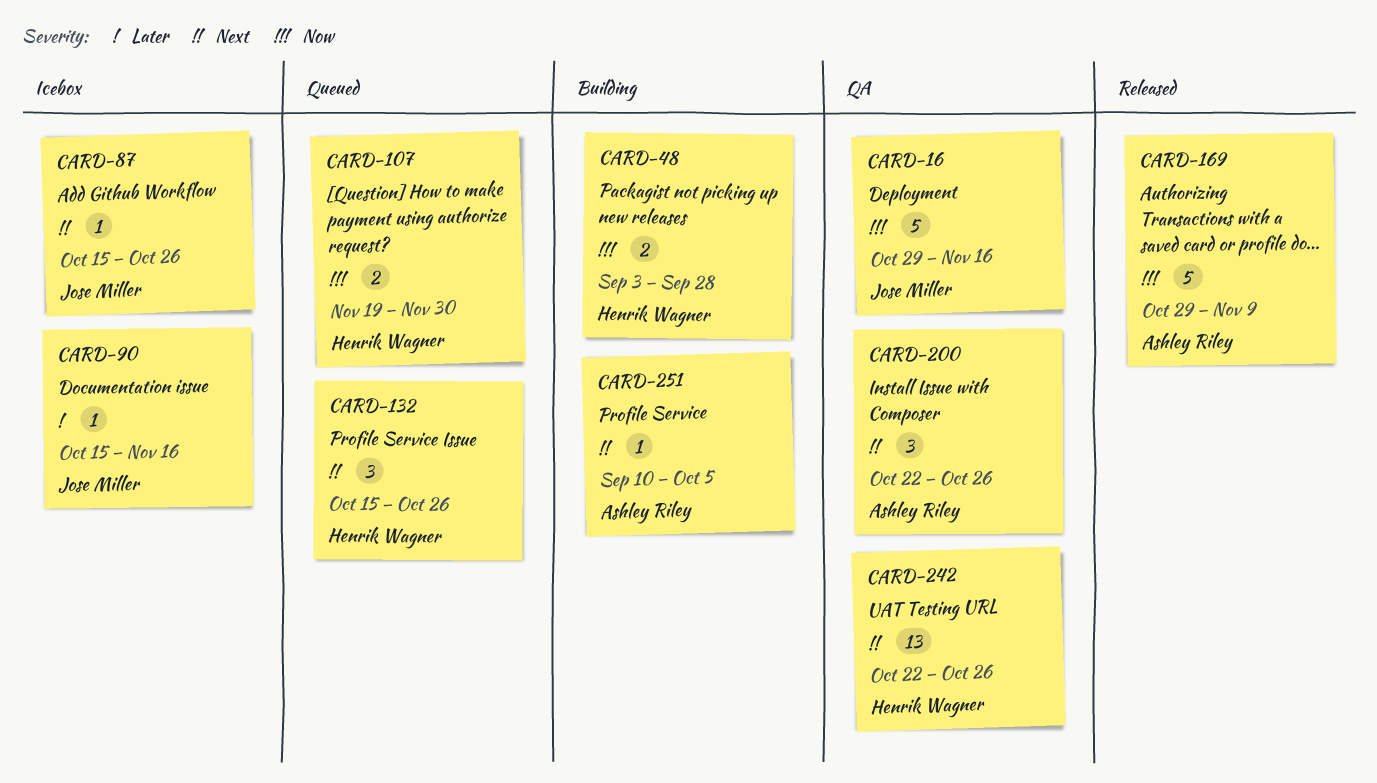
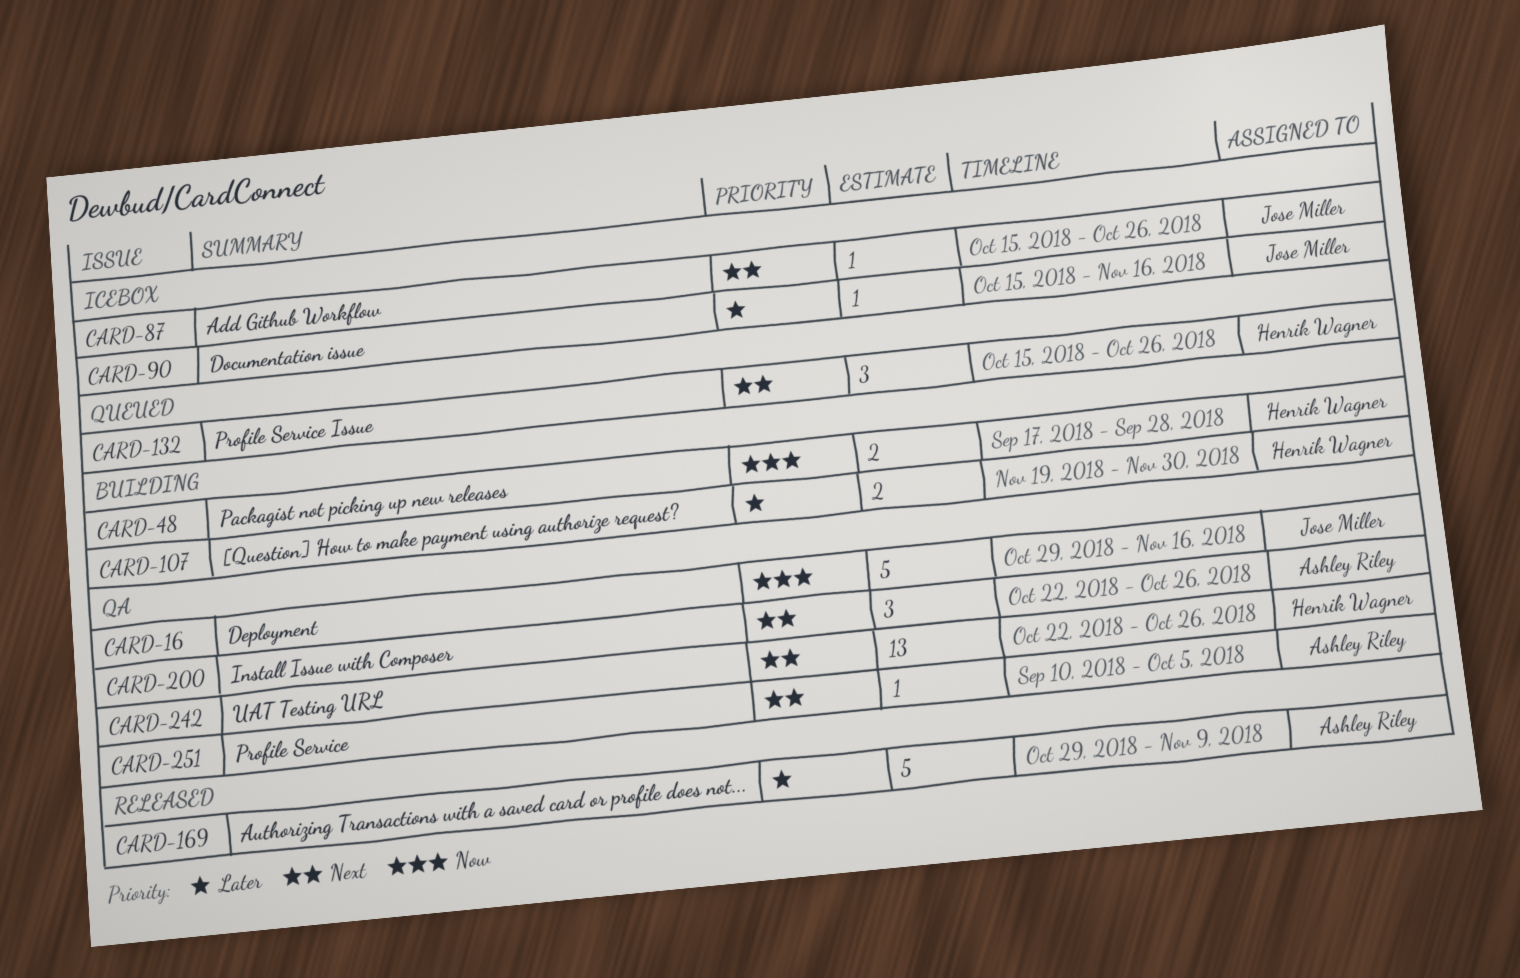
CARD-48, start: Sep 3 -> Sep 17
CARD-107, status: Queued -> Building
CARD-107, priority: Now -> Later
CARD-169, priority: Now -> Later
CARD-251, status: Building -> QA

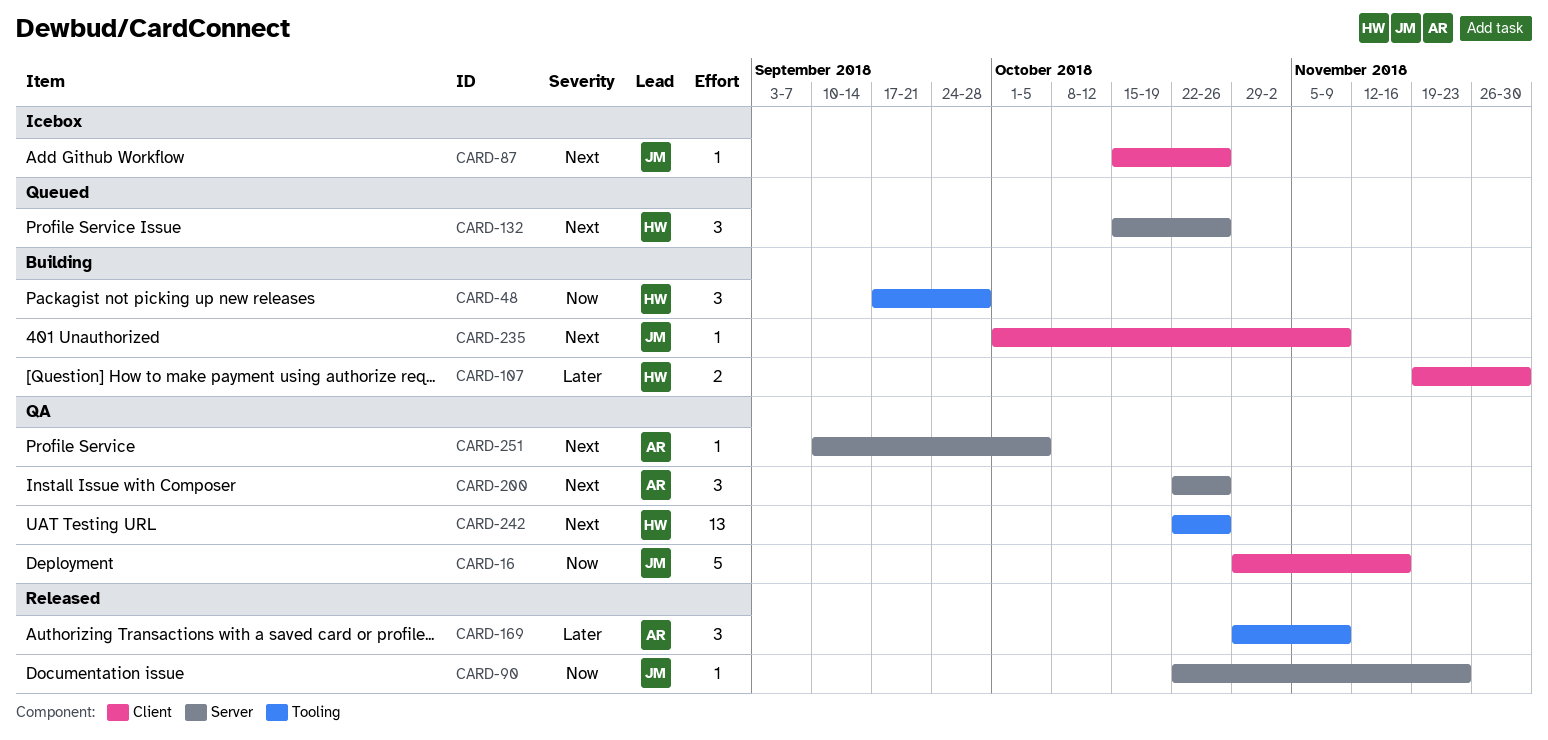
CARD-48, estimate: 2 -> 3
CARD-90, status: Icebox -> Released
CARD-90, priority: Later -> Now
CARD-90, start: Oct 15 -> Oct 22
CARD-90, due: Nov 16 -> Nov 23
CARD-169, estimate: 5 -> 3
CARD-235: none -> present

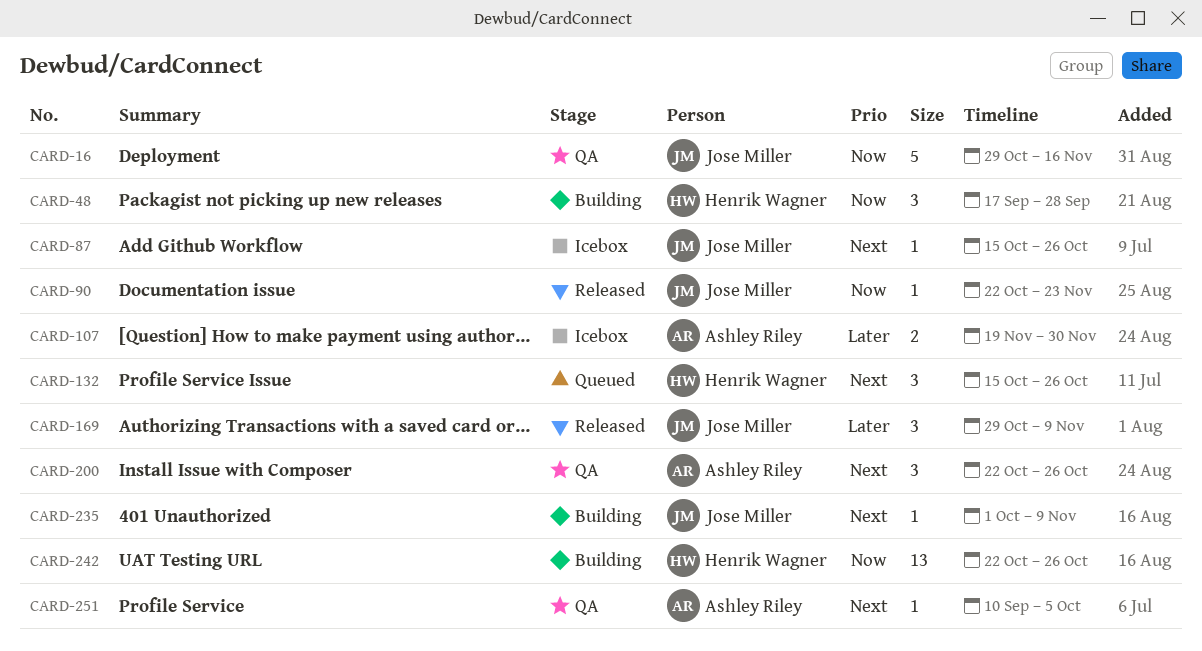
CARD-107, status: Building -> Icebox
CARD-107, owner: Henrik Wagner -> Ashley Riley
CARD-169, owner: Ashley Riley -> Jose Miller
CARD-242, status: QA -> Building
CARD-242, priority: Next -> Now

